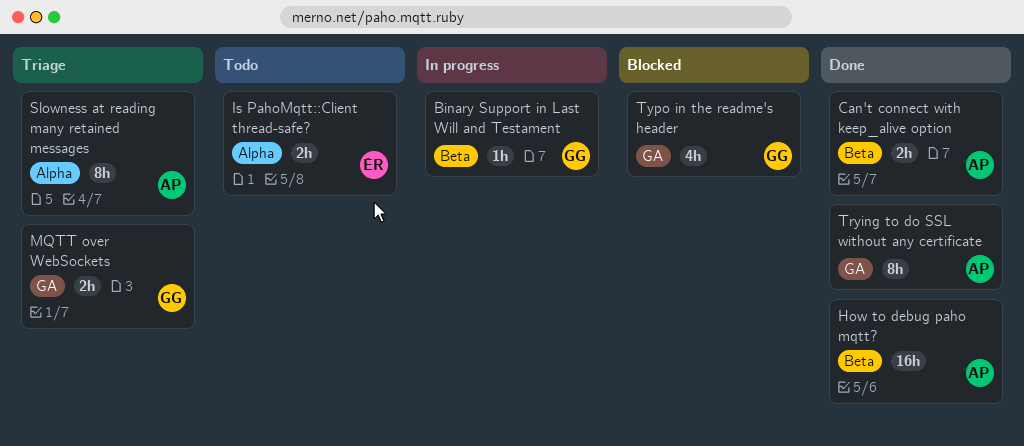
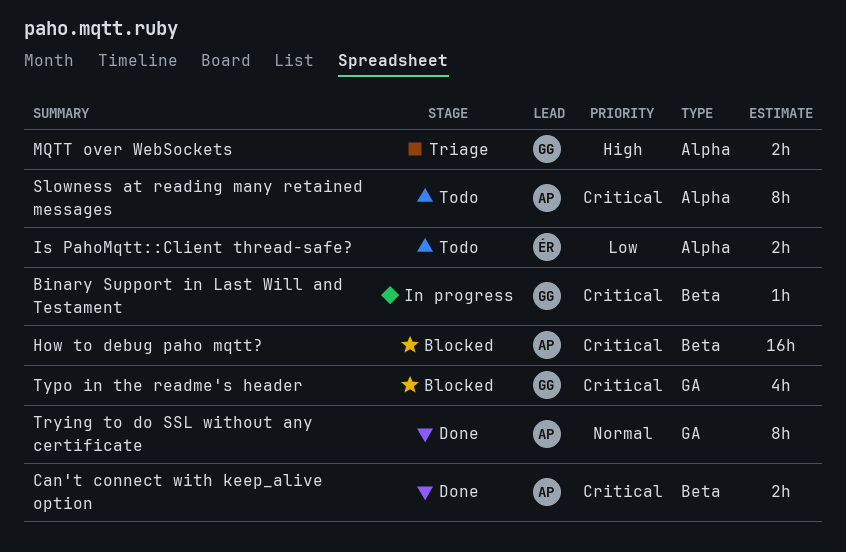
How to debug paho mqtt?, status: Done -> Blocked
MQTT over WebSockets, label: GA -> Alpha
Slowness at reading many retained messages, status: Triage -> Todo

